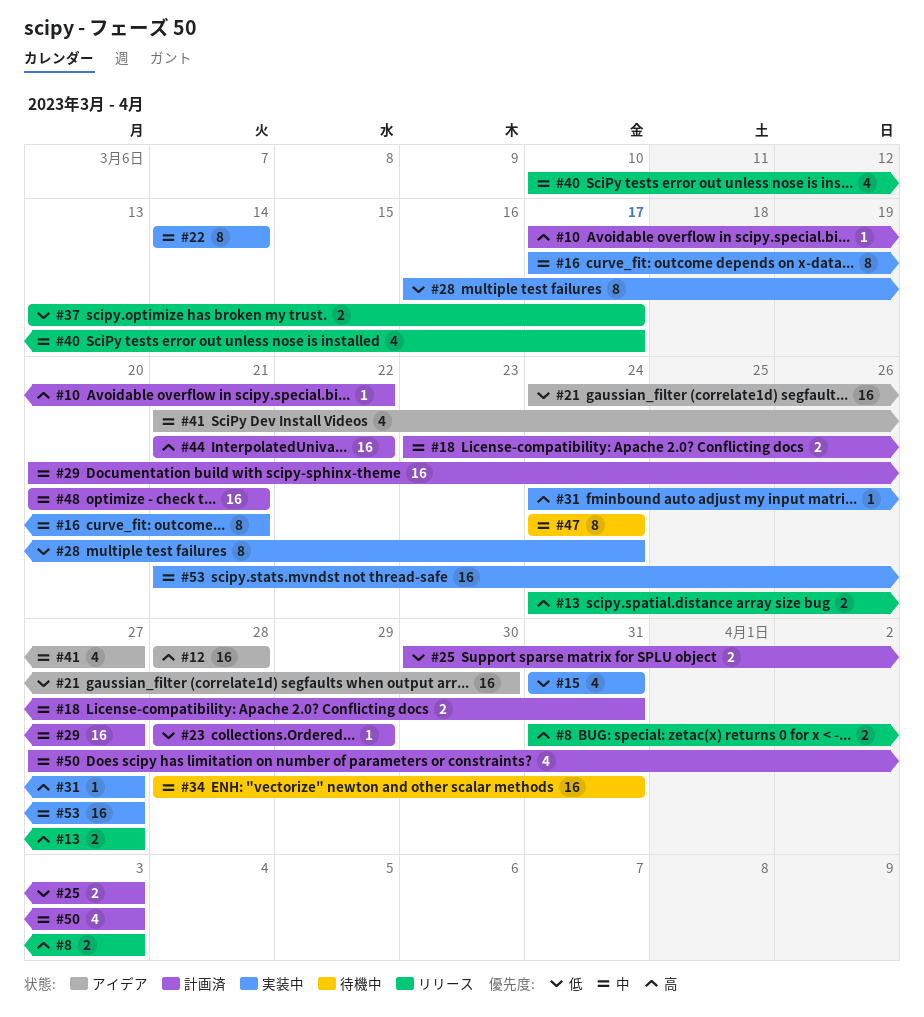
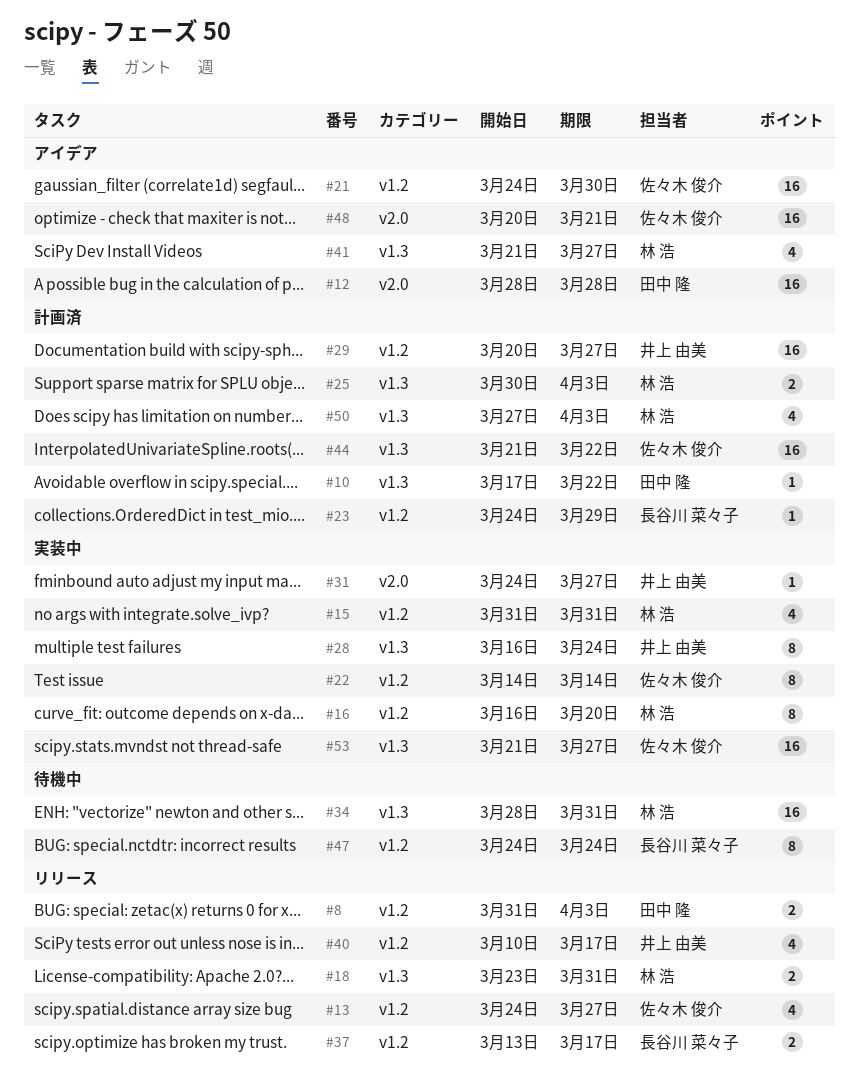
#13, estimate: 2 -> 4
#16, start: Mar 17 -> Mar 16
#16, due: Mar 21 -> Mar 20
#18, status: 計画済 -> リリース
#23, start: Mar 28 -> Mar 24
#48, status: 計画済 -> アイデア

